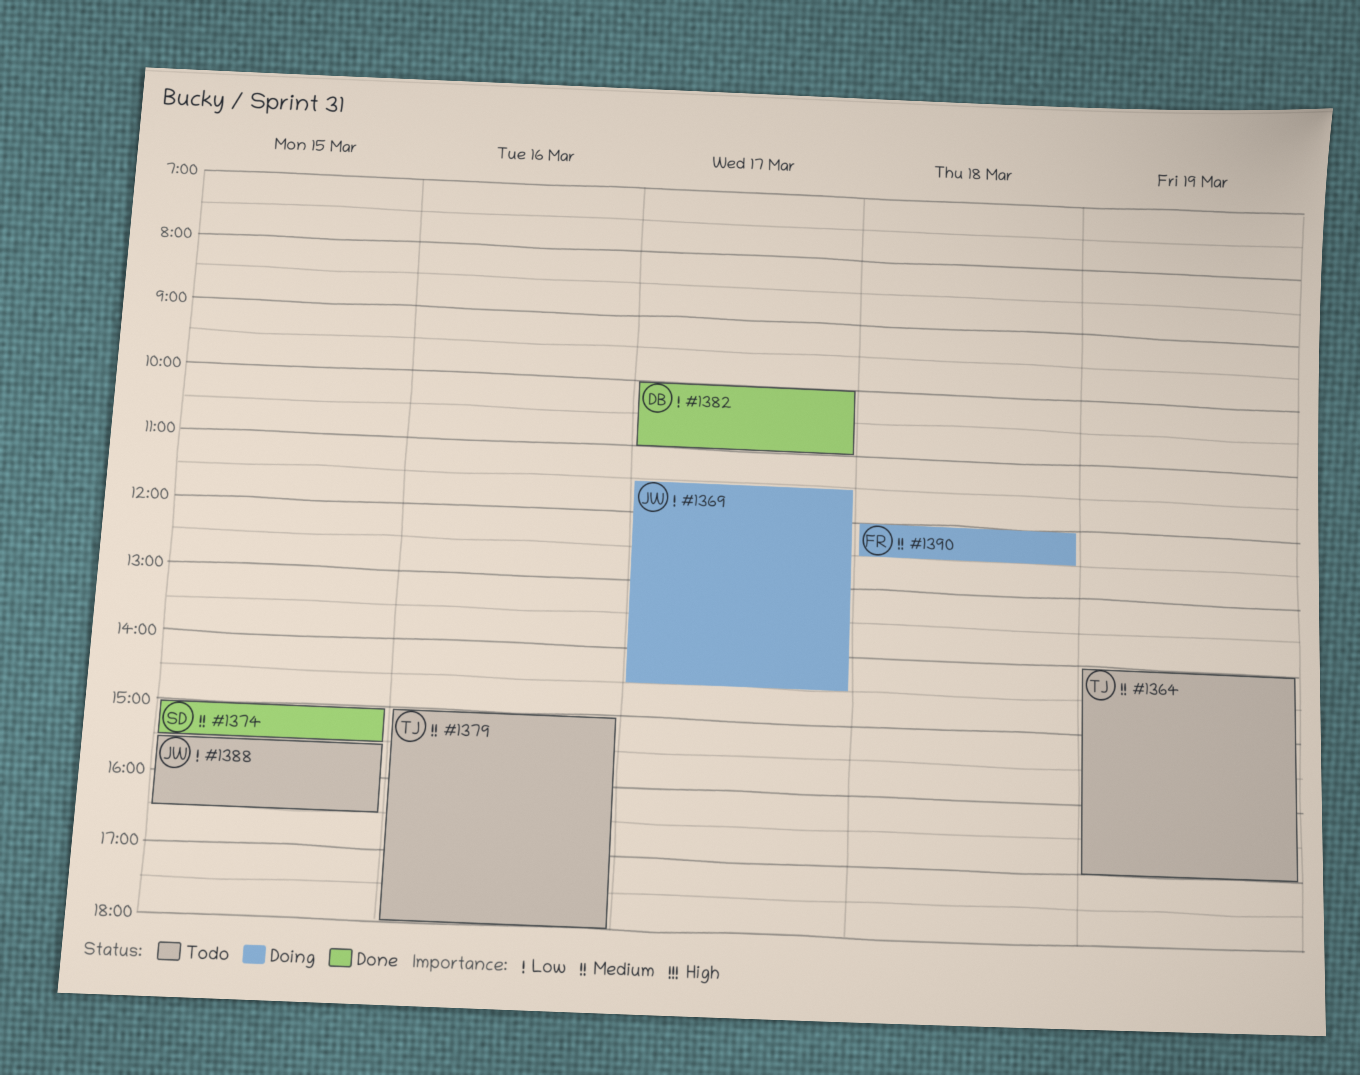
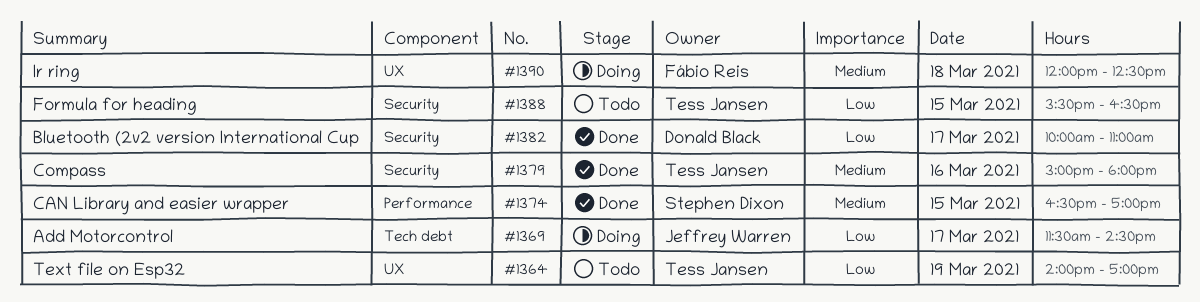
#1364, priority: Medium -> Low
#1374, begins: 15:00 -> 16:30
#1374, ends: 15:30 -> 17:00
#1379, status: Todo -> Done
#1388, owner: Jeffrey Warren -> Tess Jansen

